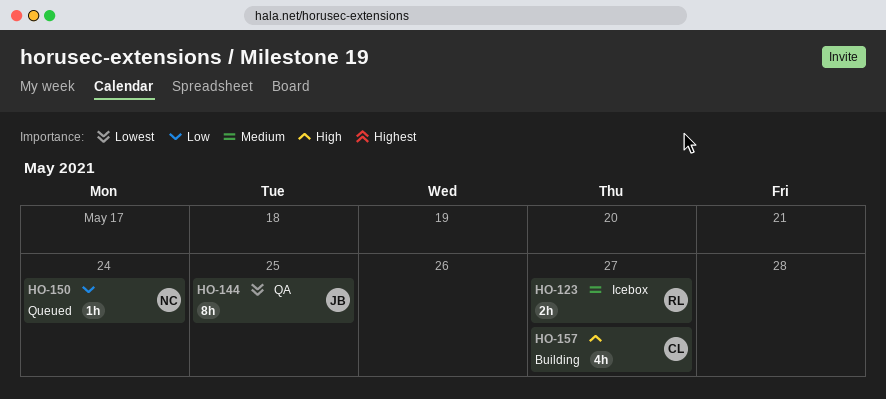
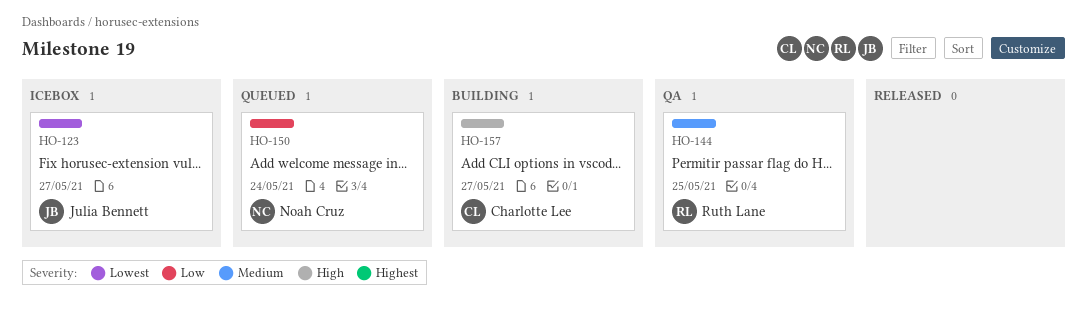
HO-123, owner: Ruth Lane -> Julia Bennett
HO-123, priority: Medium -> Lowest
HO-144, owner: Julia Bennett -> Ruth Lane
HO-144, priority: Lowest -> Medium

